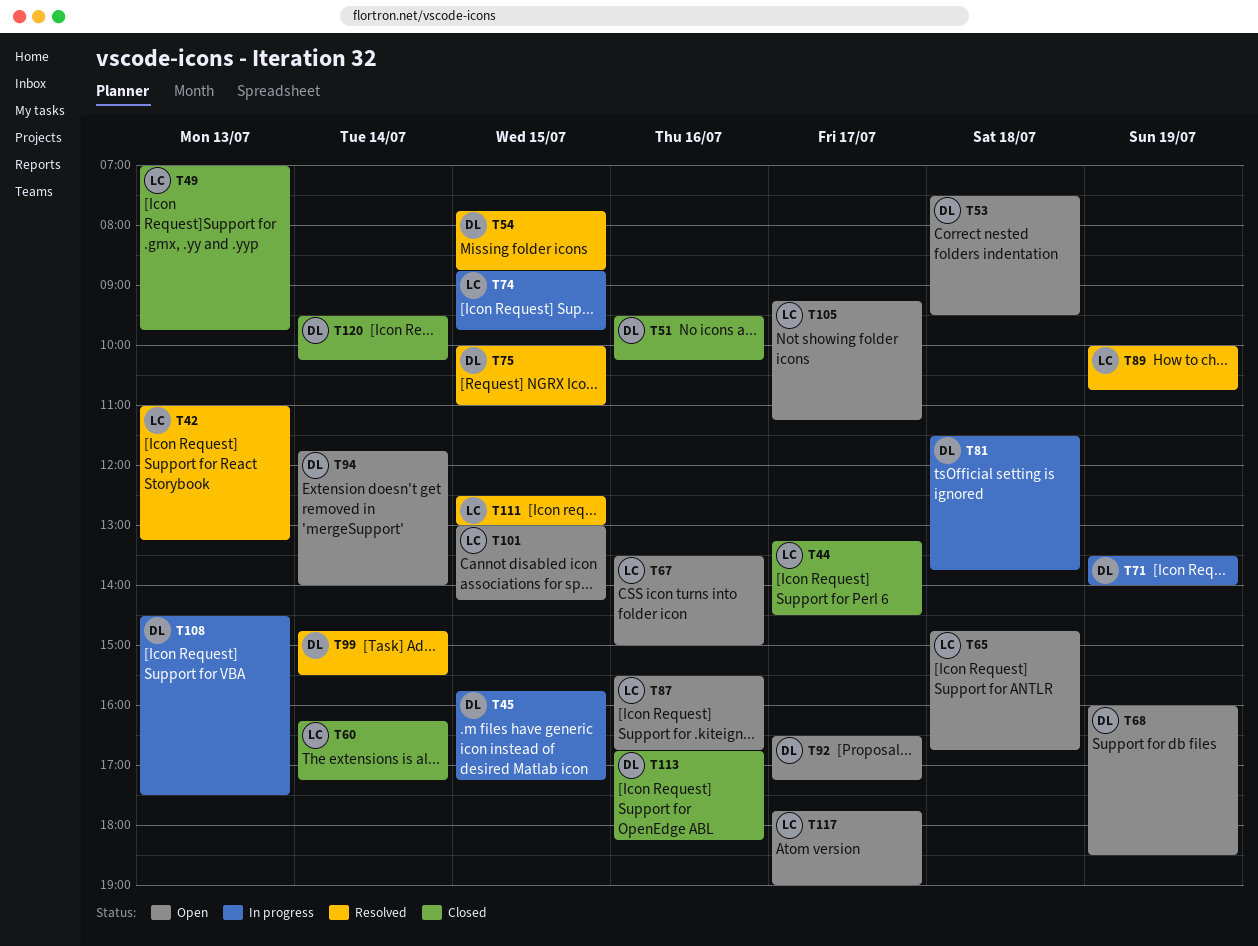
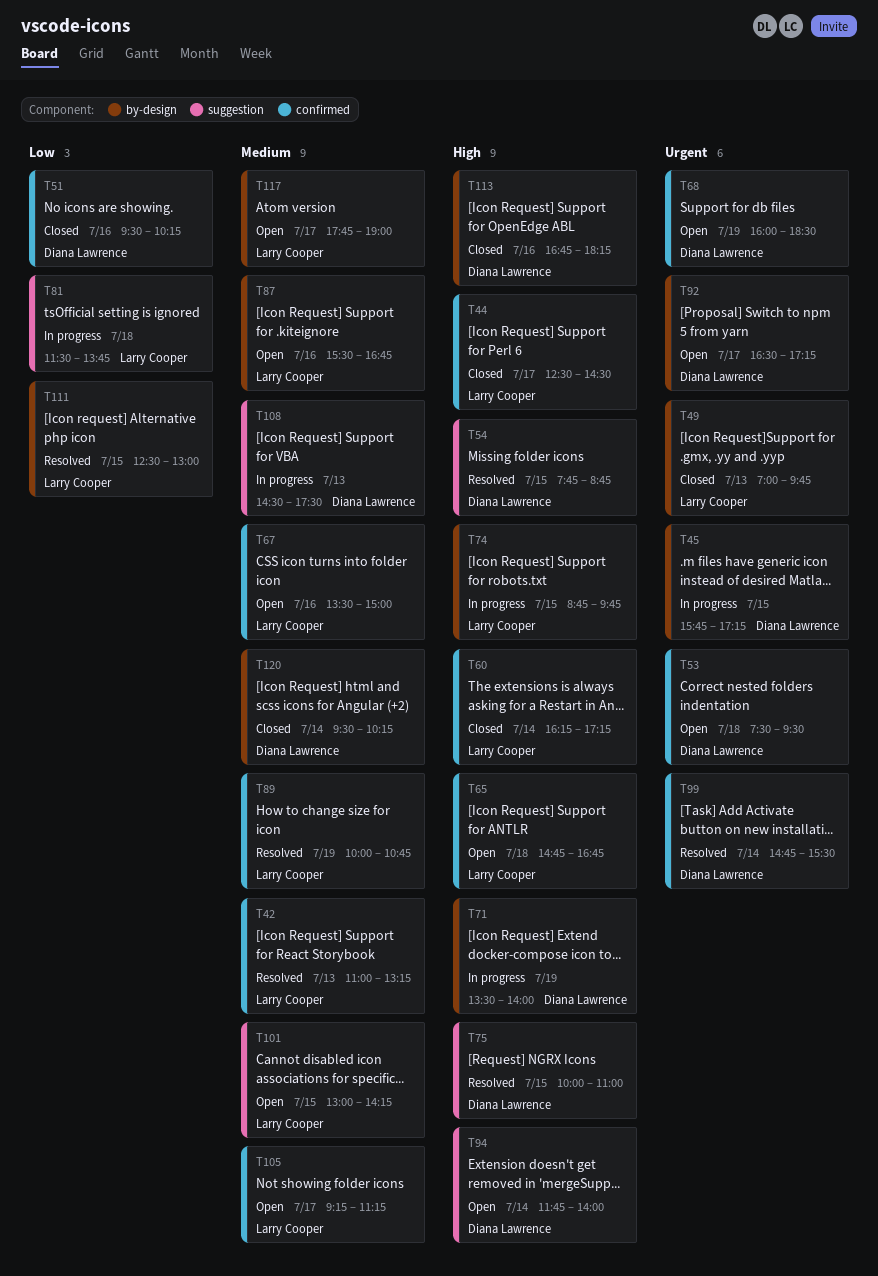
T44, begins: 13:15 -> 12:30
T81, owner: Diana Lawrence -> Larry Cooper

